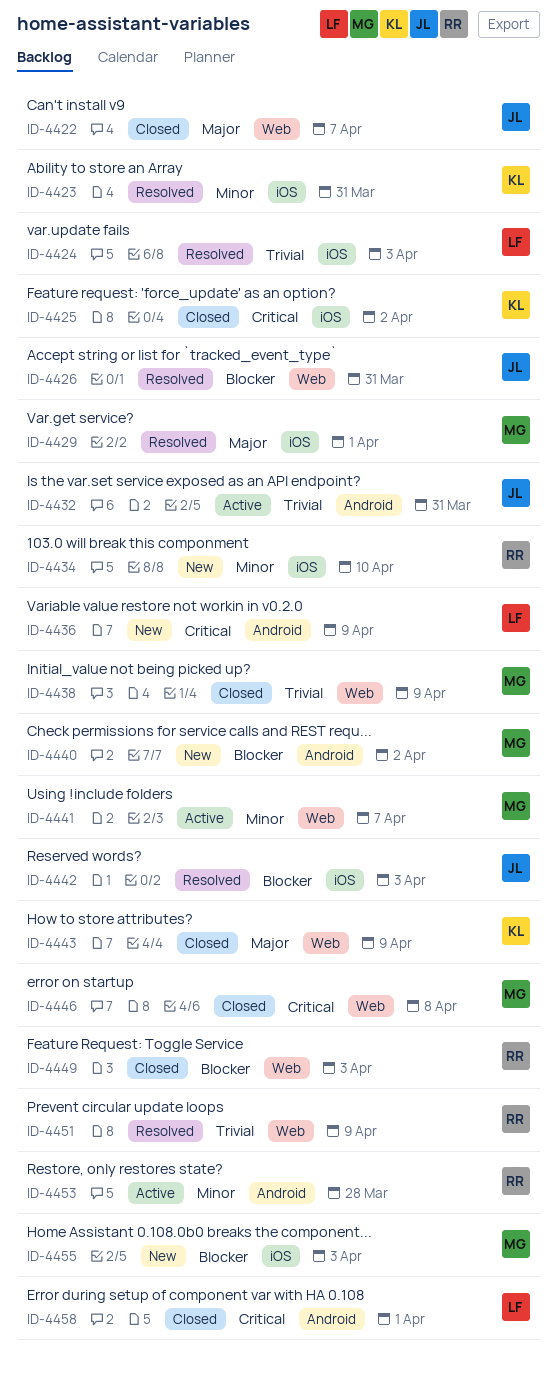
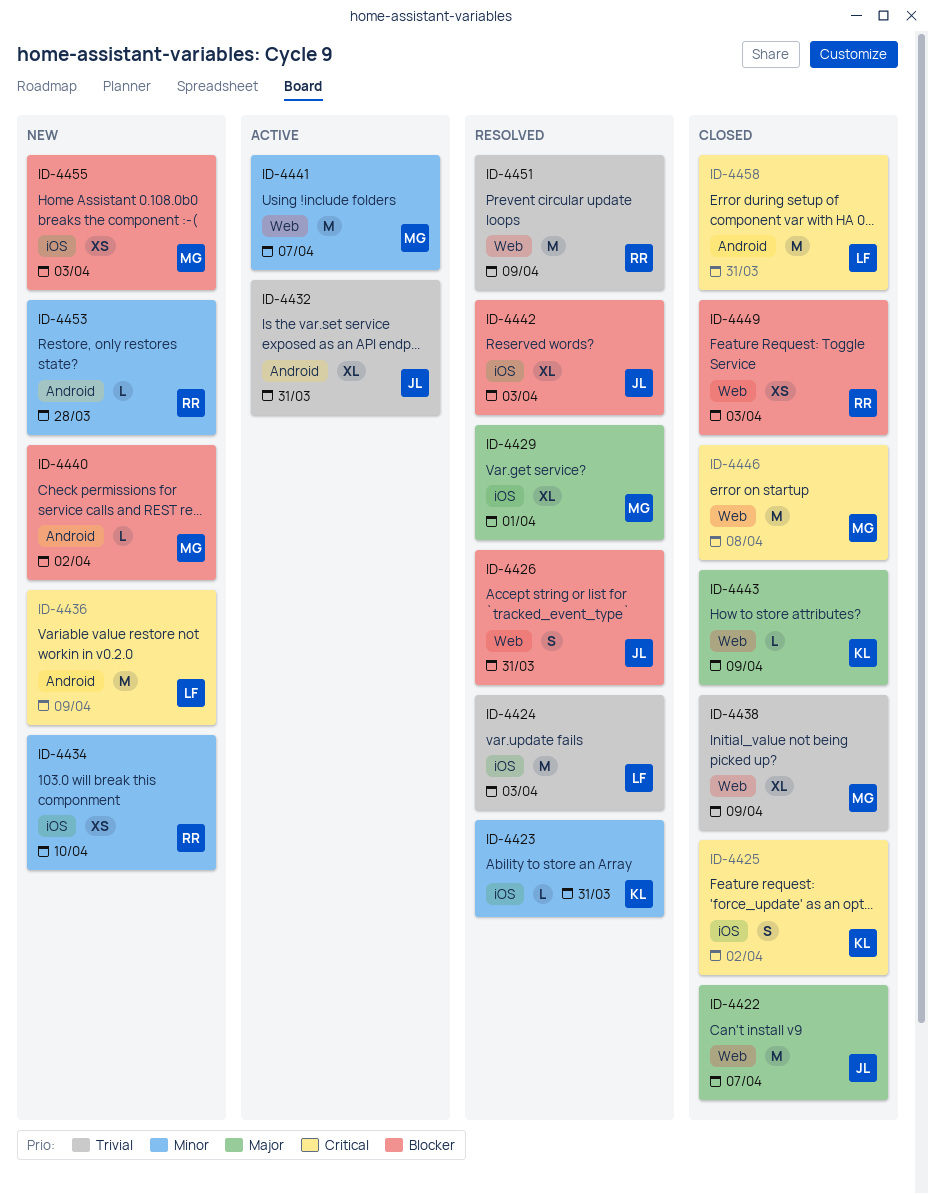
ID-4453, status: Active -> New
ID-4458, due: Apr 1 -> Mar 31

